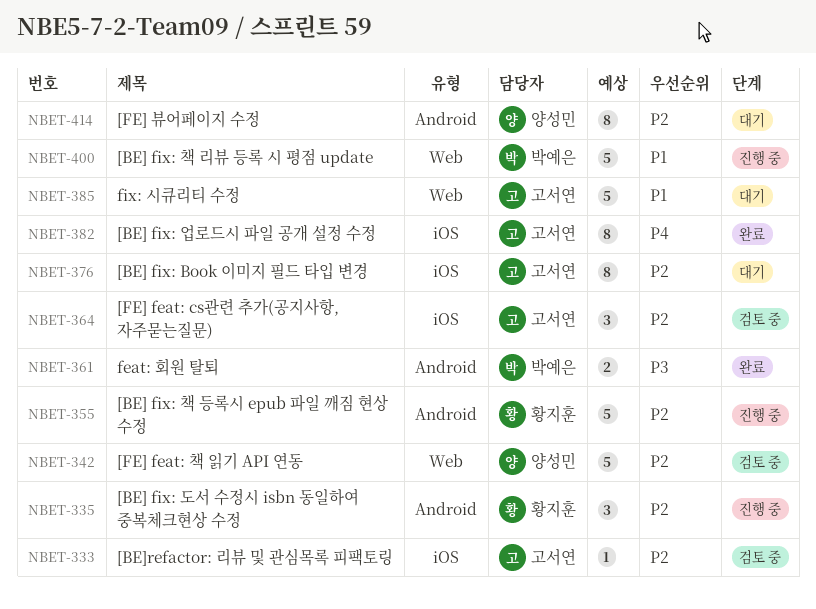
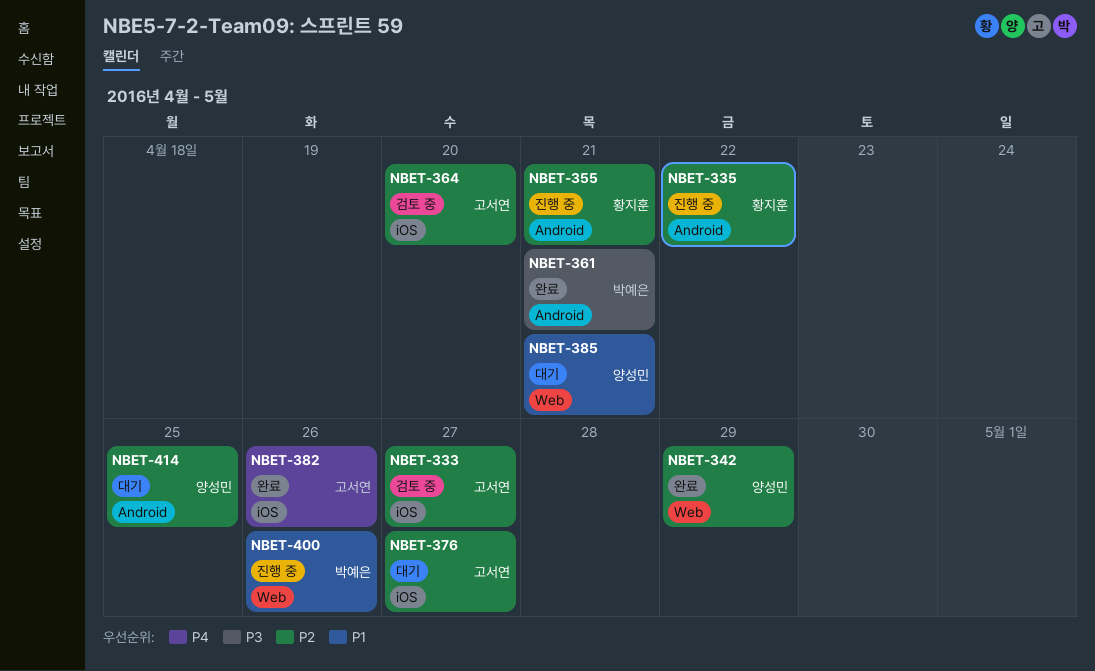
NBET-342, status: 검토 중 -> 완료
NBET-385, owner: 고서연 -> 양성민

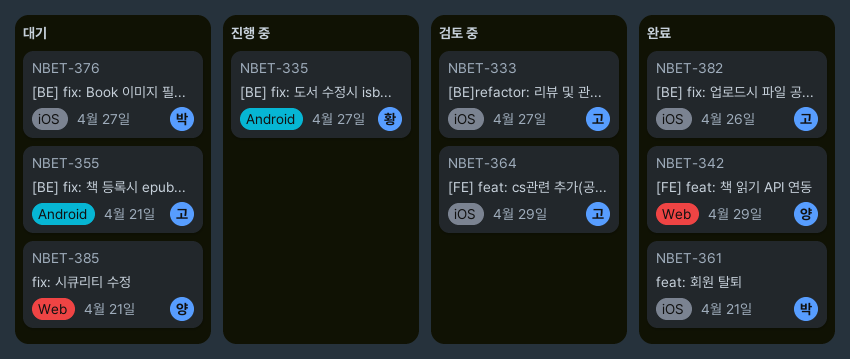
NBET-335, due: Apr 22 -> Apr 27
NBET-355, status: 진행 중 -> 대기
NBET-355, owner: 황지훈 -> 고서연
NBET-361, label: Android -> iOS
NBET-364, due: Apr 20 -> Apr 29
NBET-376, owner: 고서연 -> 박예은
NBET-400: present -> none
NBET-414: present -> none

